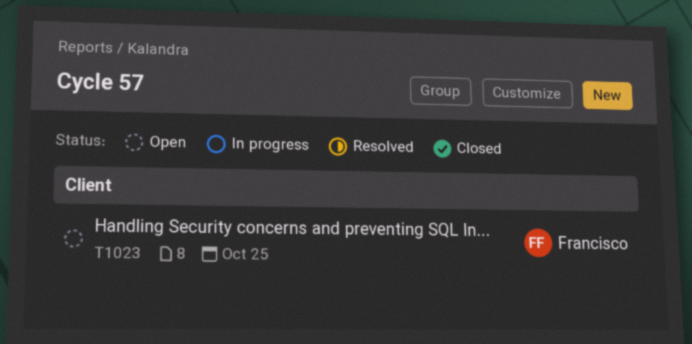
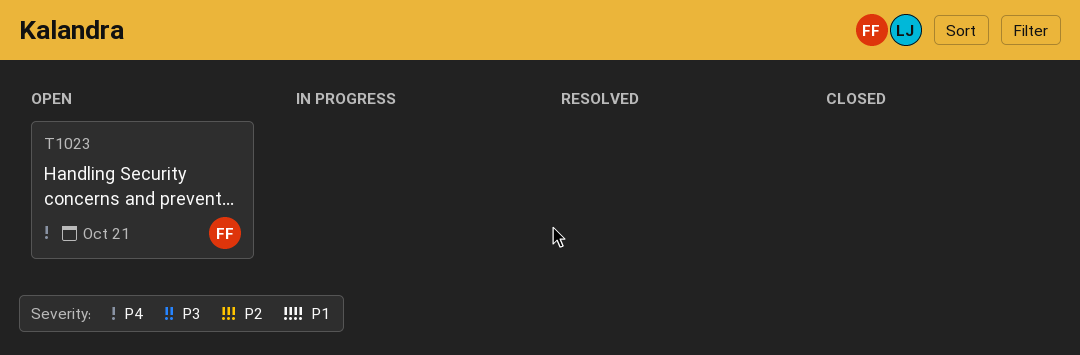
T1023, due: Oct 25 -> Oct 21

